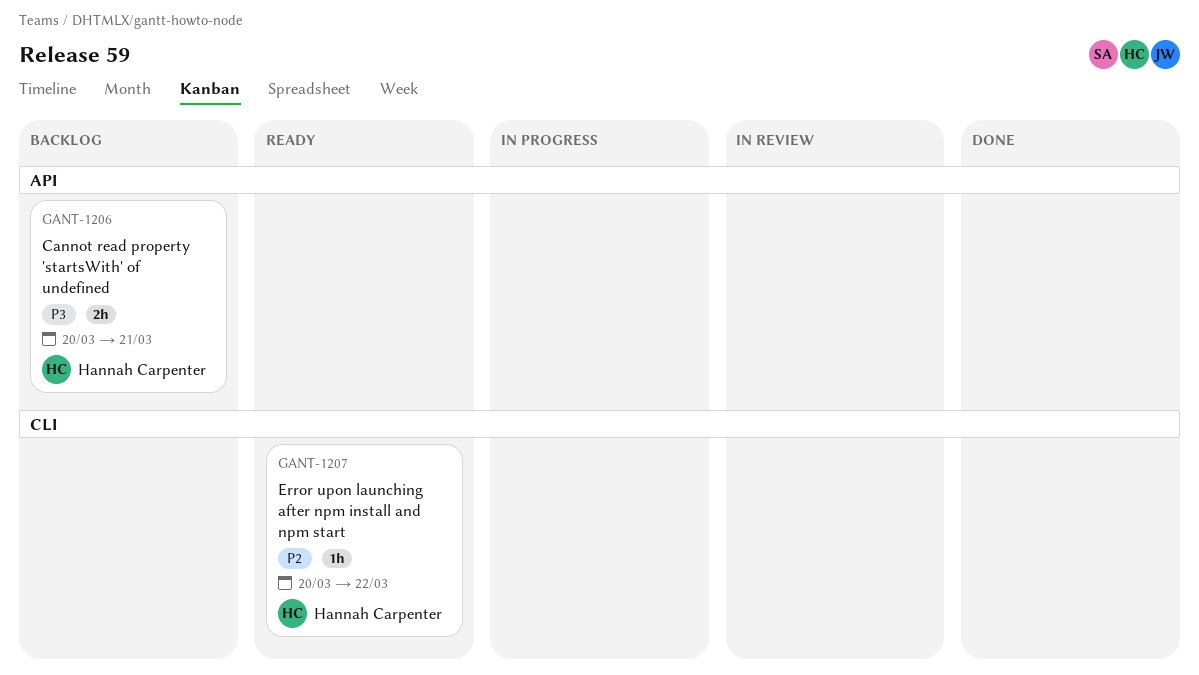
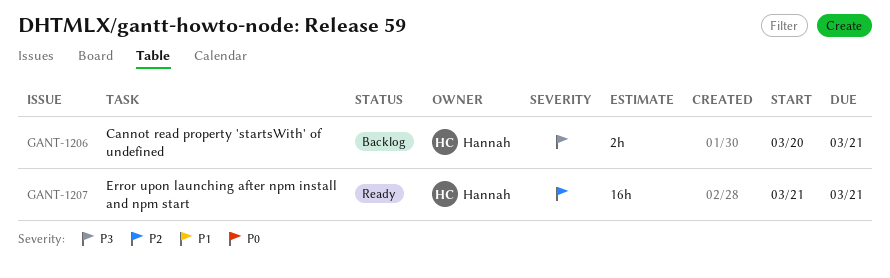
GANT-1207, estimate: 1h -> 16h
GANT-1207, start: Mar 20 -> Mar 21
GANT-1207, due: Mar 22 -> Mar 21

